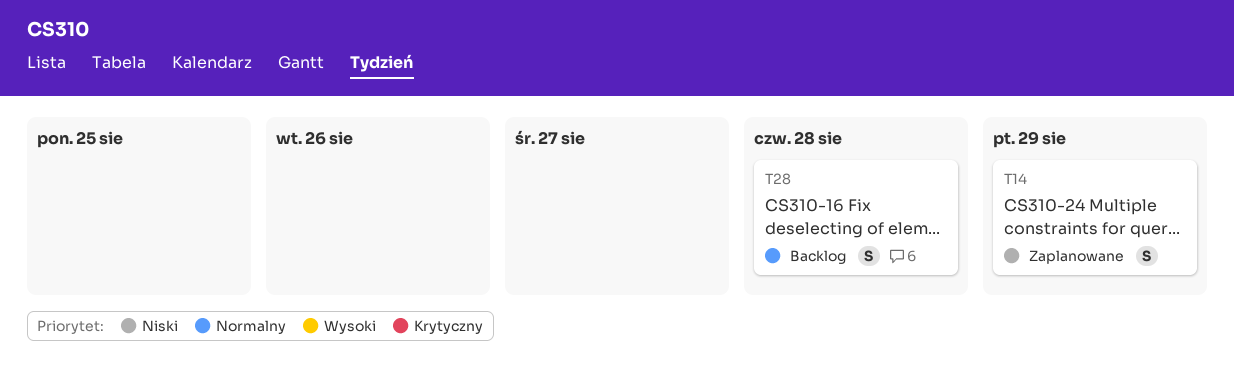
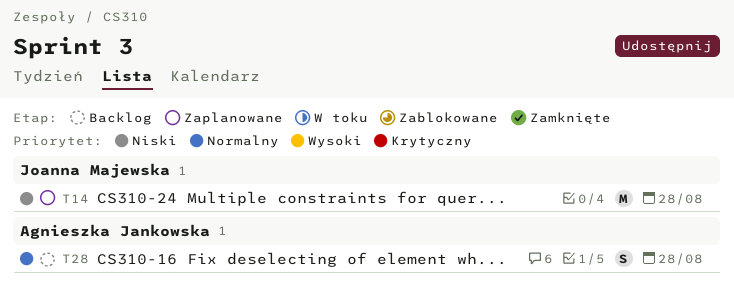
T14, estimate: S -> M
T14, due: Aug 29 -> Aug 28

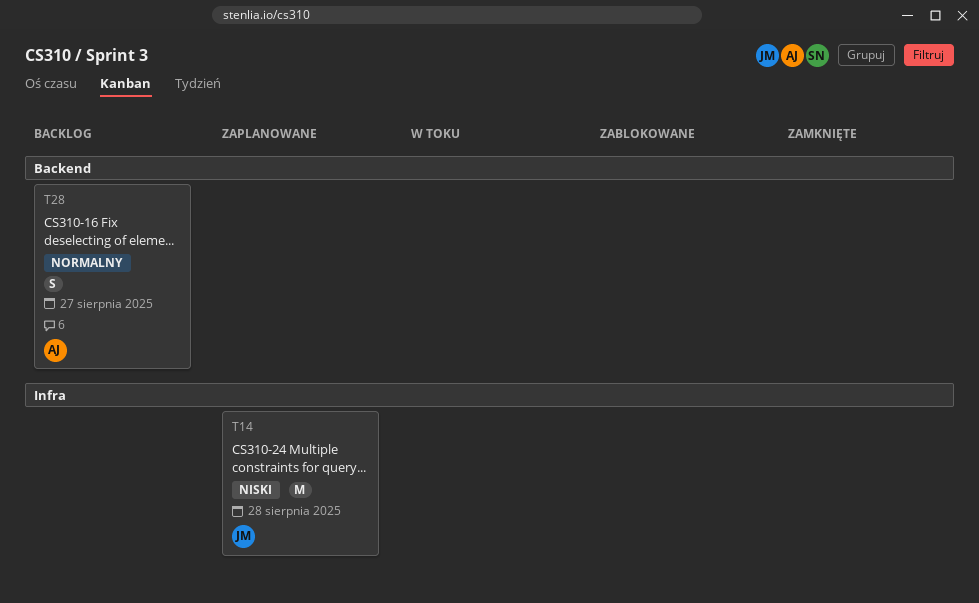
T28, due: Aug 28 -> Aug 27

